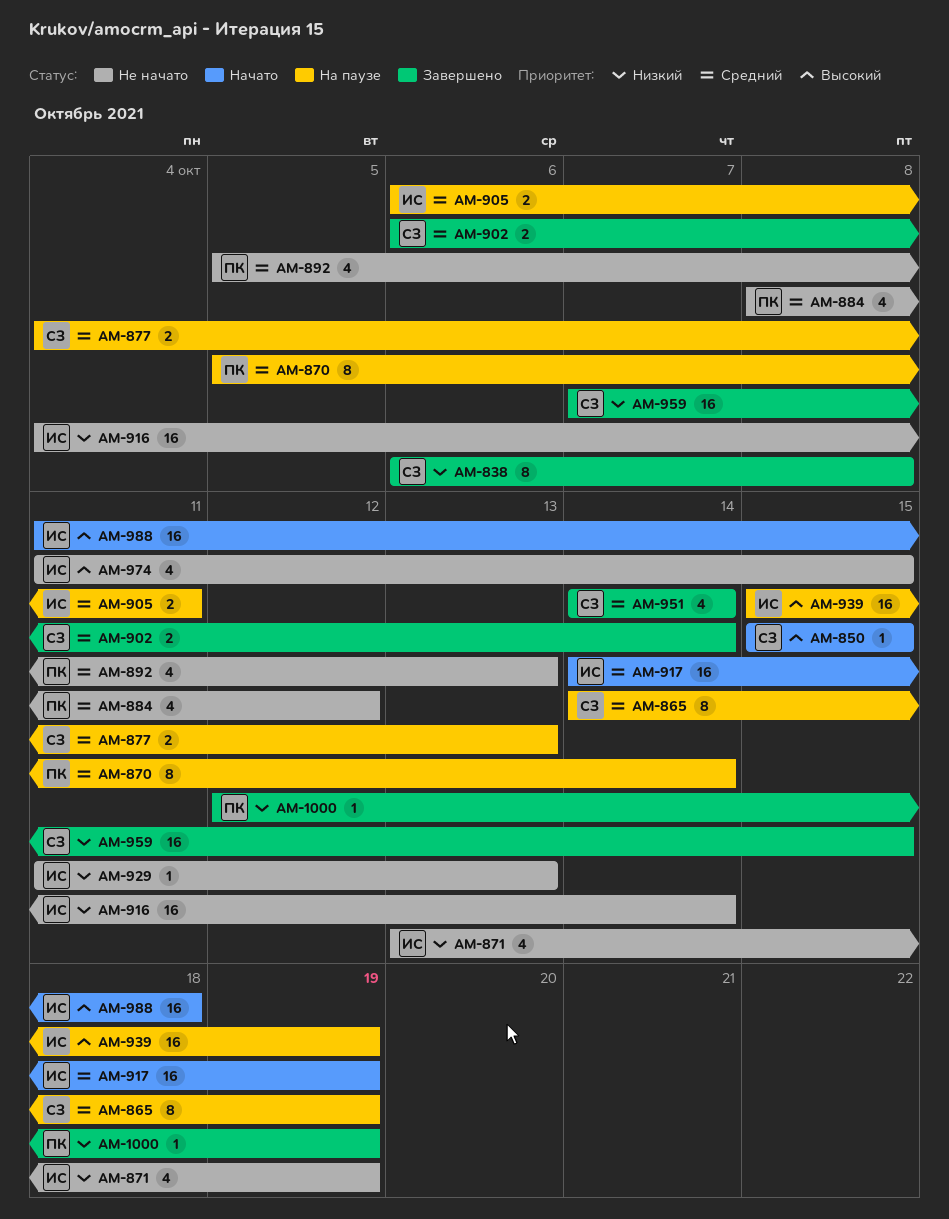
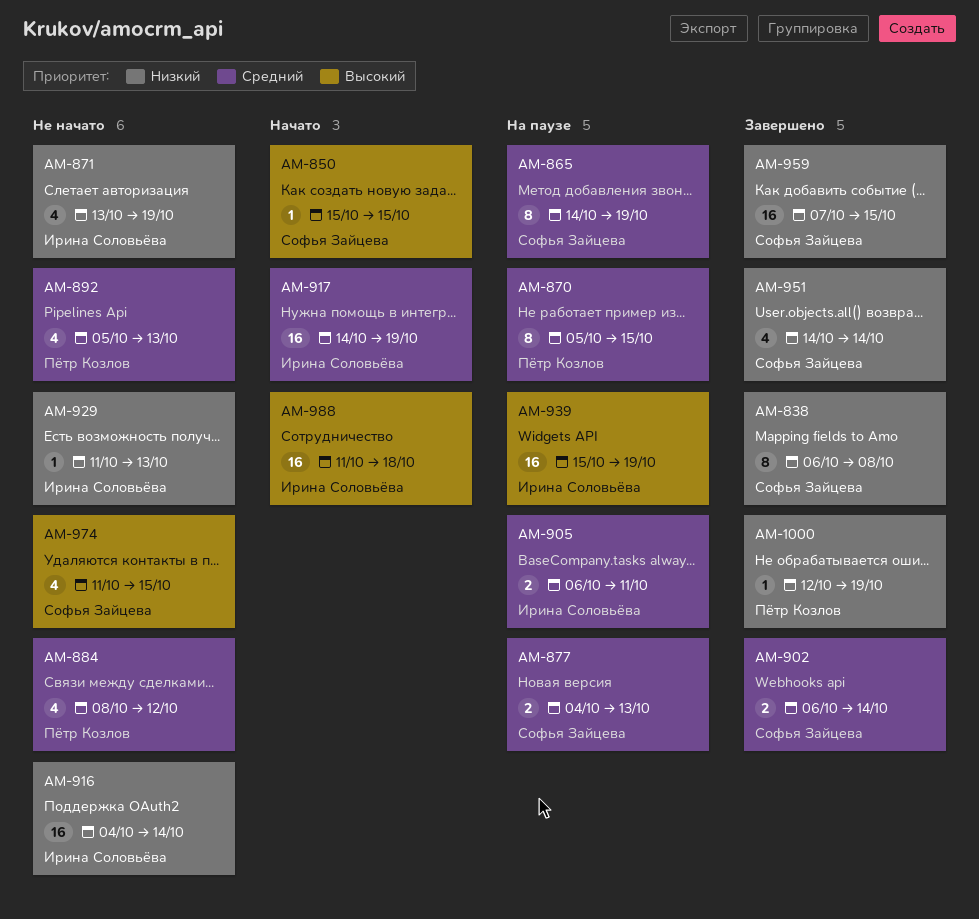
AM-870, due: Oct 14 -> Oct 15
AM-951, priority: Средний -> Низкий
AM-974, owner: Ирина Соловьёва -> Софья Зайцева

